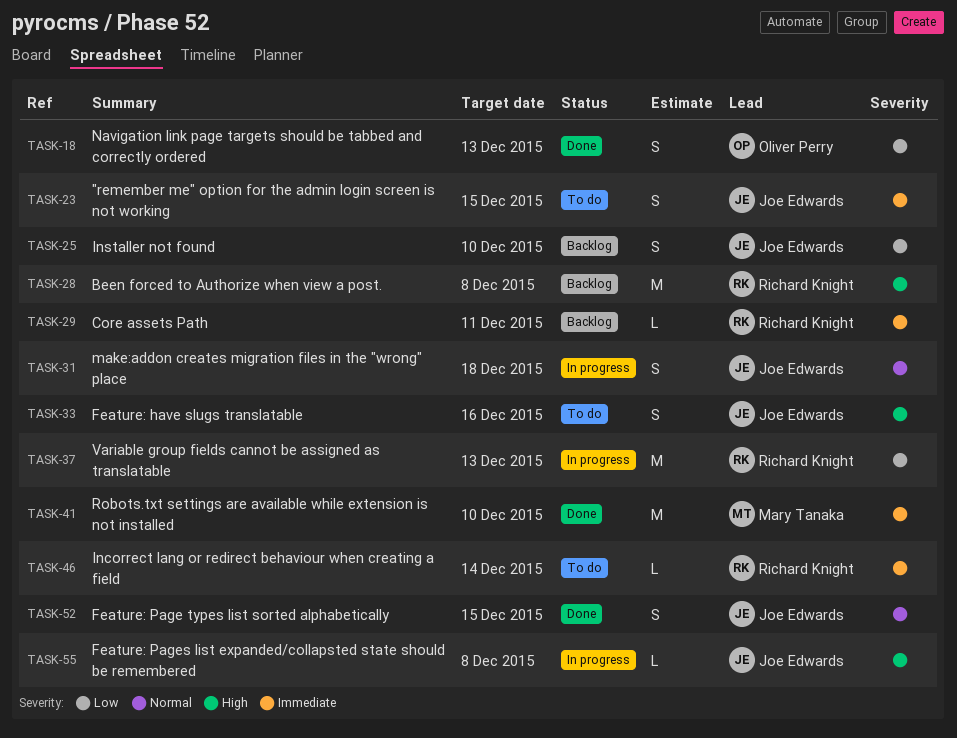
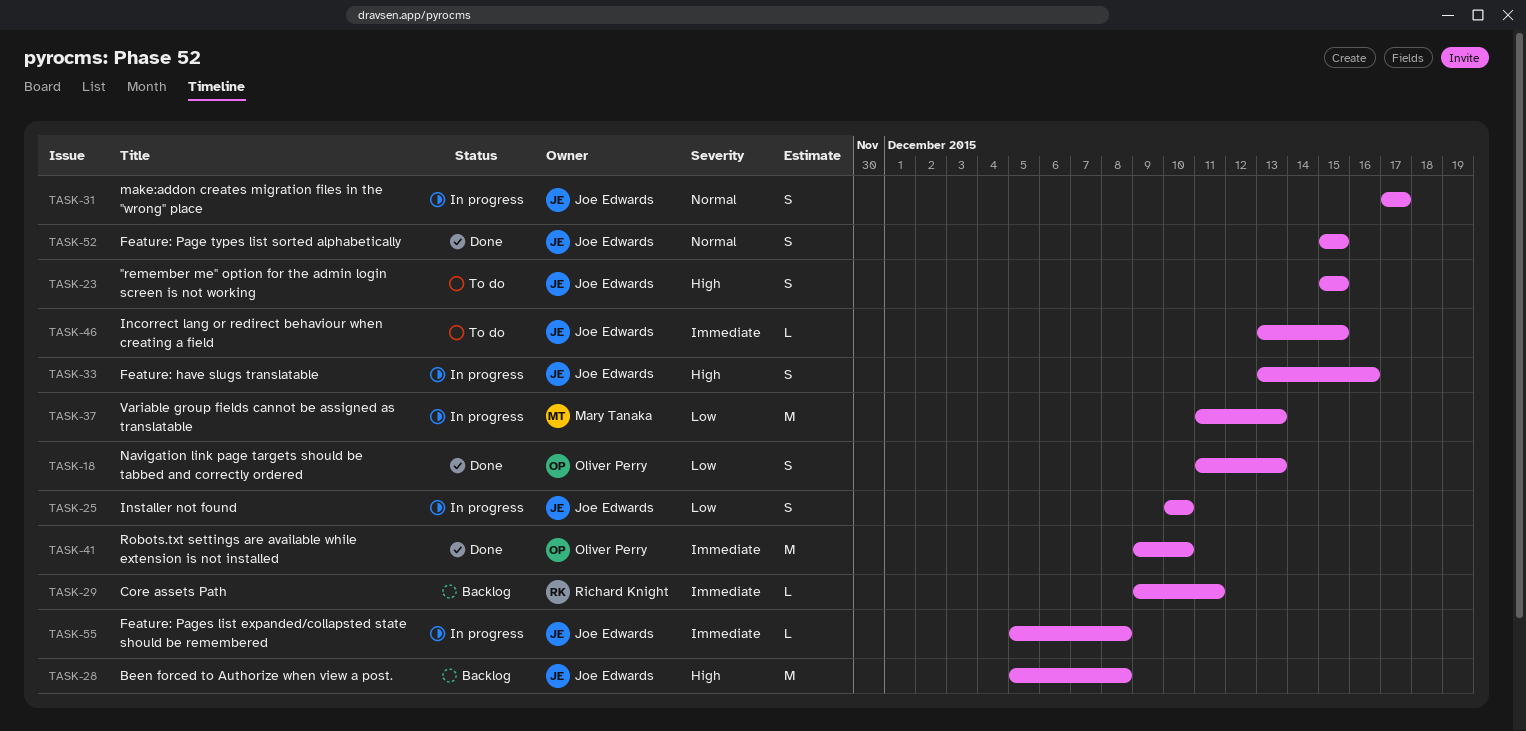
TASK-23, priority: Immediate -> High
TASK-25, status: Backlog -> In progress
TASK-28, owner: Richard Knight -> Joe Edwards
TASK-31, due: Dec 18 -> Dec 17
TASK-33, status: To do -> In progress
TASK-37, owner: Richard Knight -> Mary Tanaka
TASK-41, owner: Mary Tanaka -> Oliver Perry
TASK-46, owner: Richard Knight -> Joe Edwards
TASK-46, due: Dec 14 -> Dec 15
TASK-55, priority: High -> Immediate

